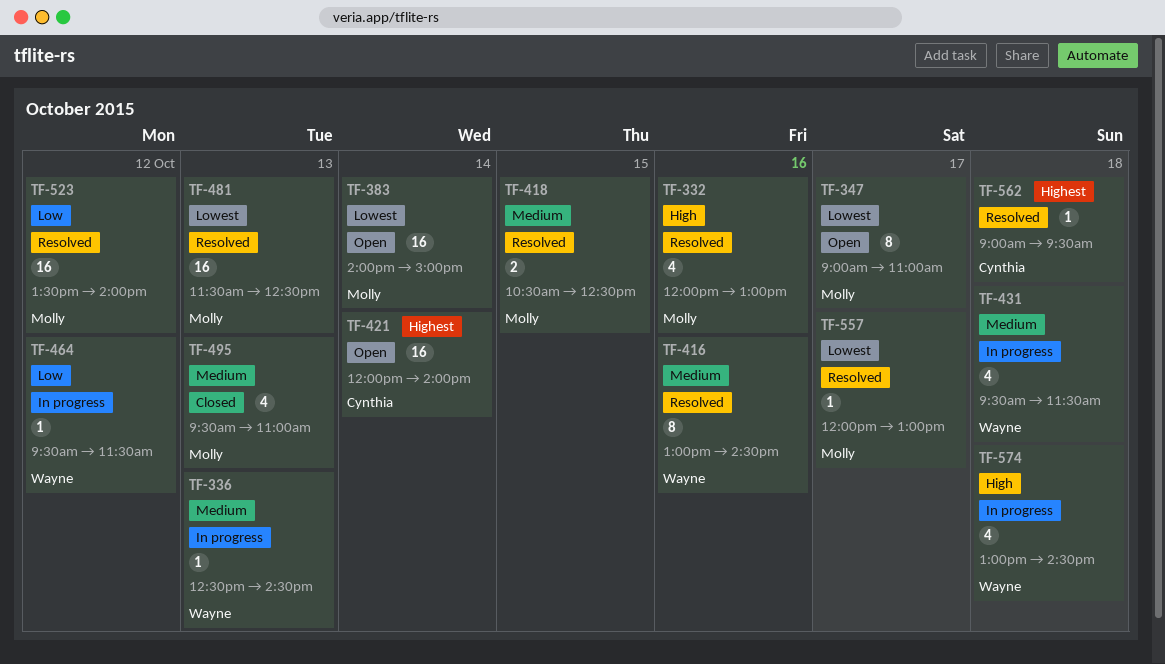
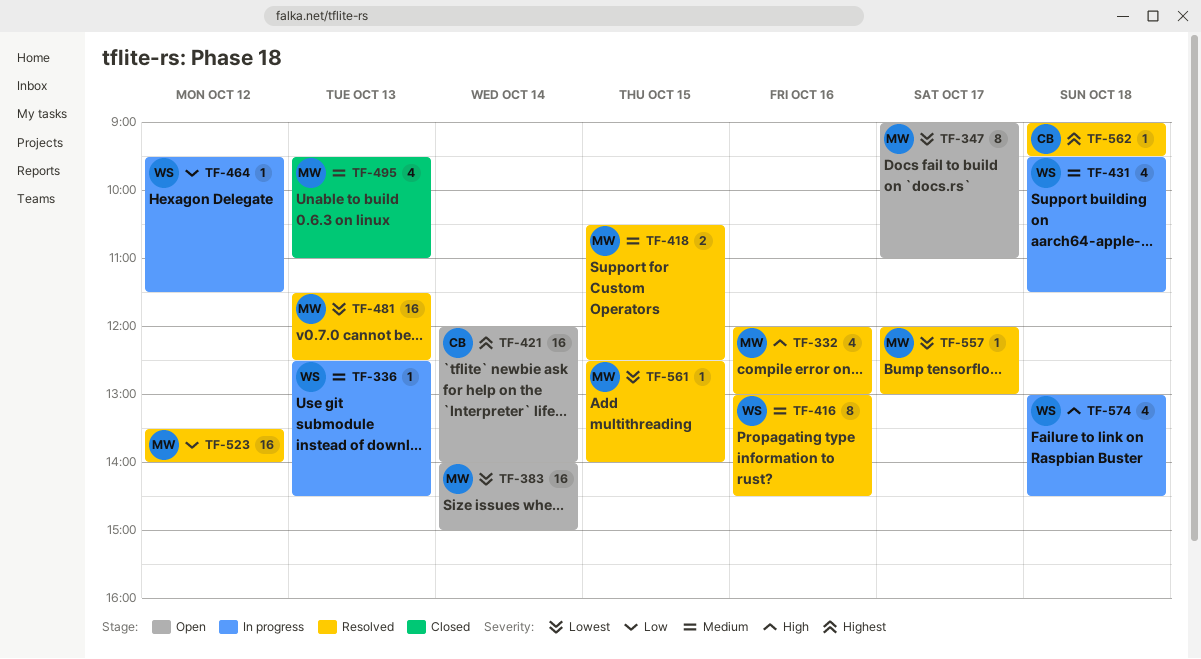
TF-561: none -> present

